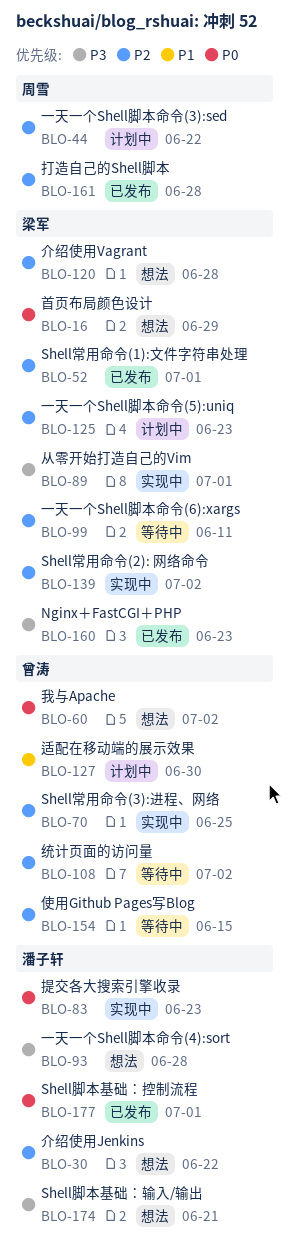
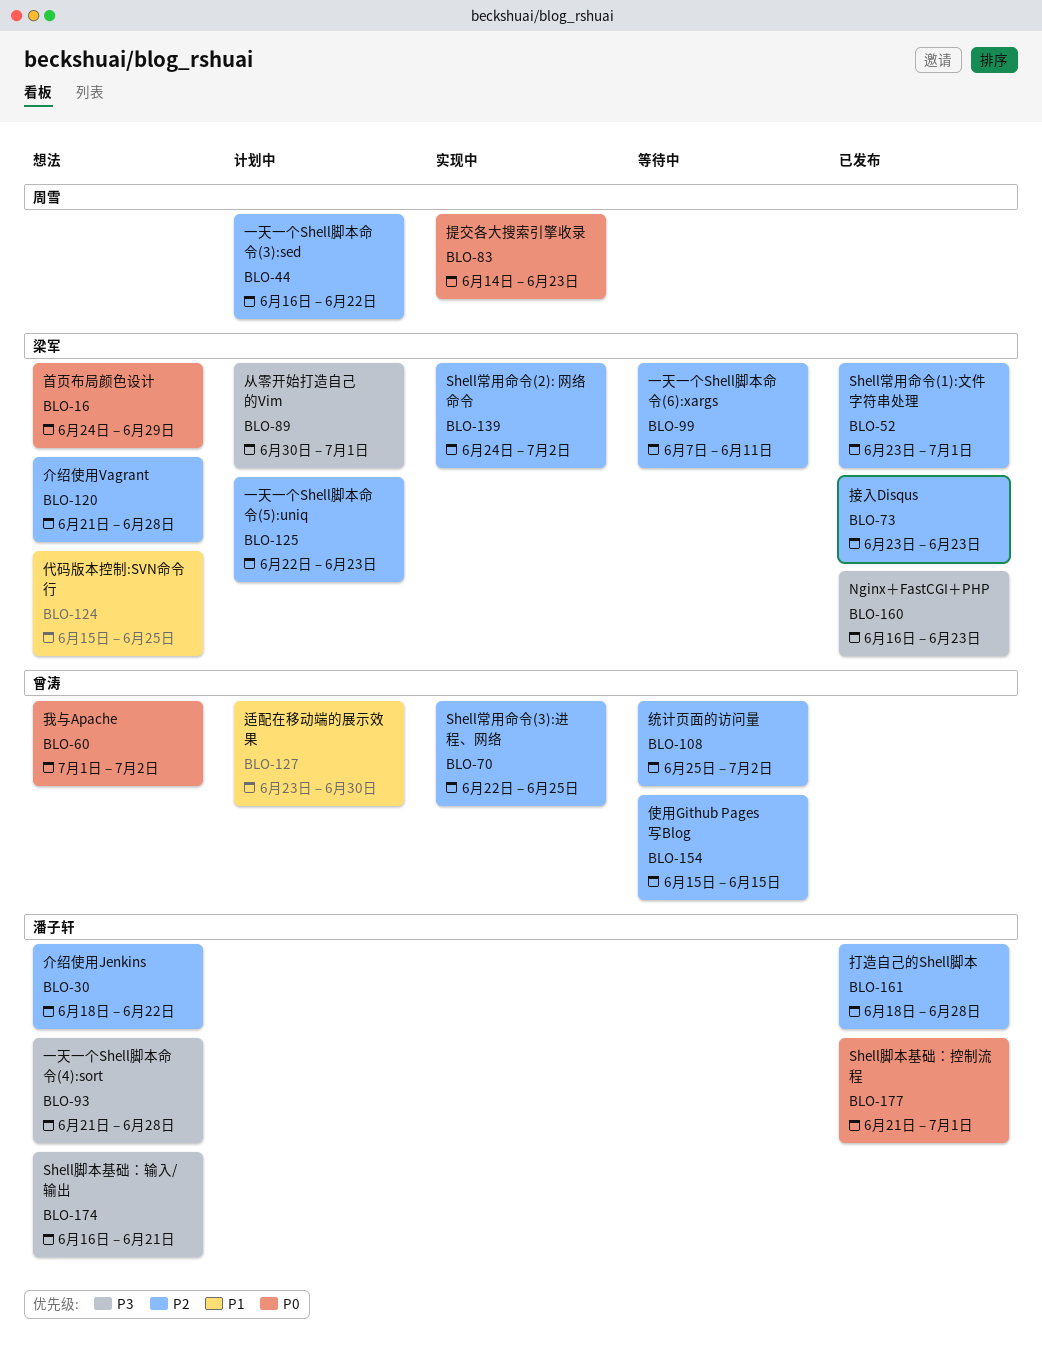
BLO-73: none -> present
BLO-83, owner: 潘子轩 -> 周雪
BLO-89, status: 实现中 -> 计划中
BLO-124: none -> present
BLO-161, owner: 周雪 -> 潘子轩

